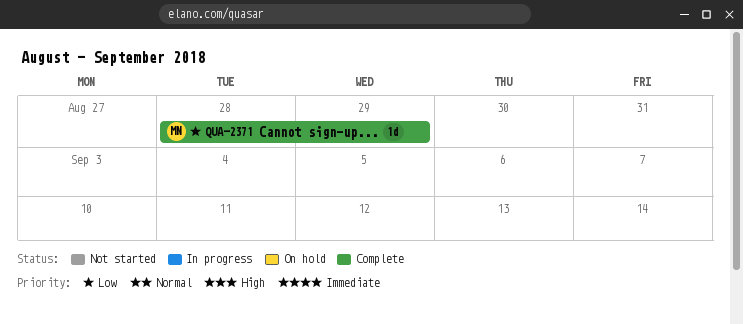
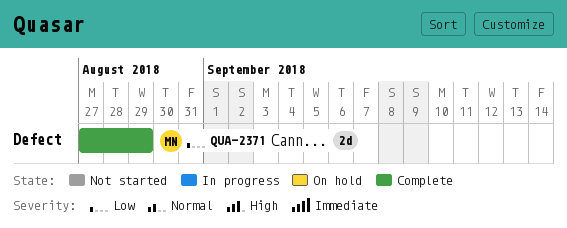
QUA-2371, estimate: 1d -> 2d
QUA-2371, start: Aug 28 -> Aug 27

